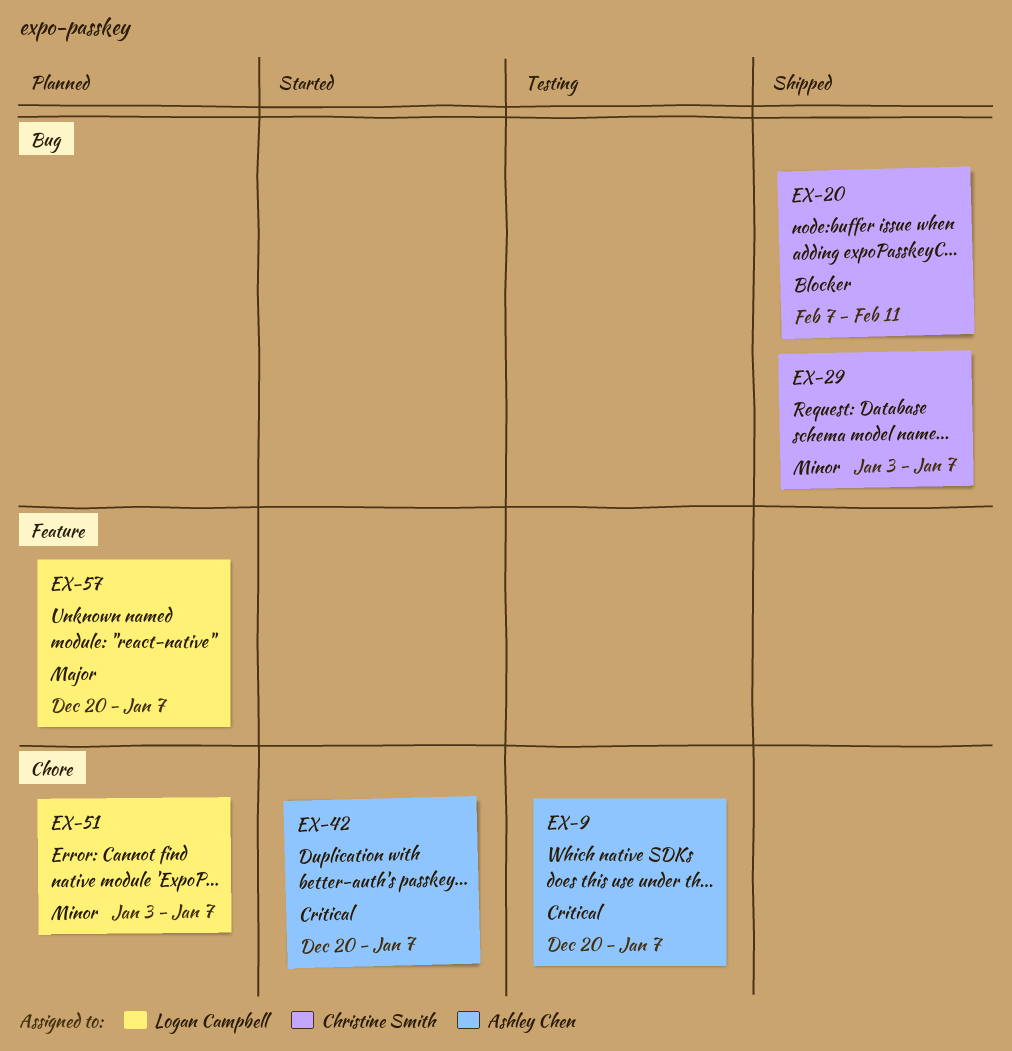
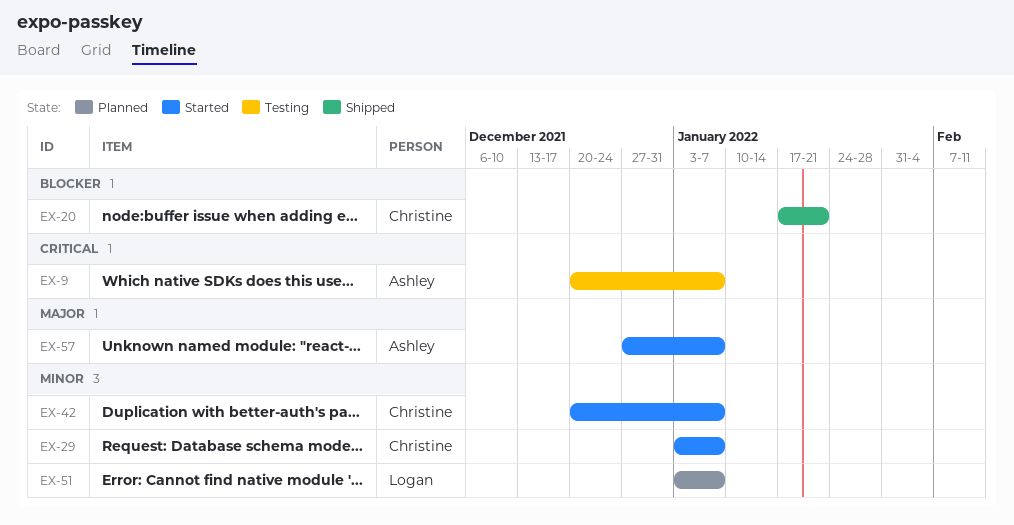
EX-20, start: Feb 7 -> Jan 17
EX-20, due: Feb 11 -> Jan 21
EX-29, status: Shipped -> Started
EX-42, owner: Ashley Chen -> Christine Smith
EX-42, priority: Critical -> Minor
EX-57, status: Planned -> Started
EX-57, owner: Logan Campbell -> Ashley Chen
EX-57, start: Dec 20 -> Dec 27

